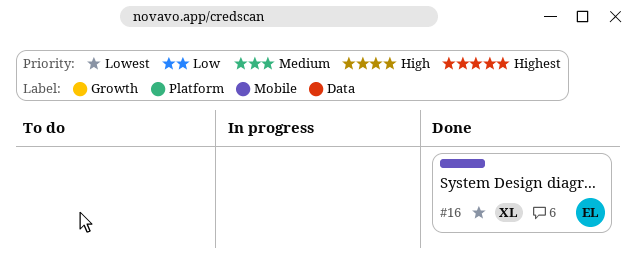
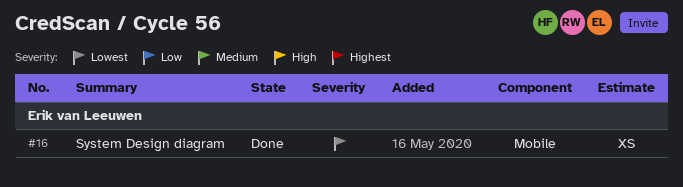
#16, estimate: XL -> XS

